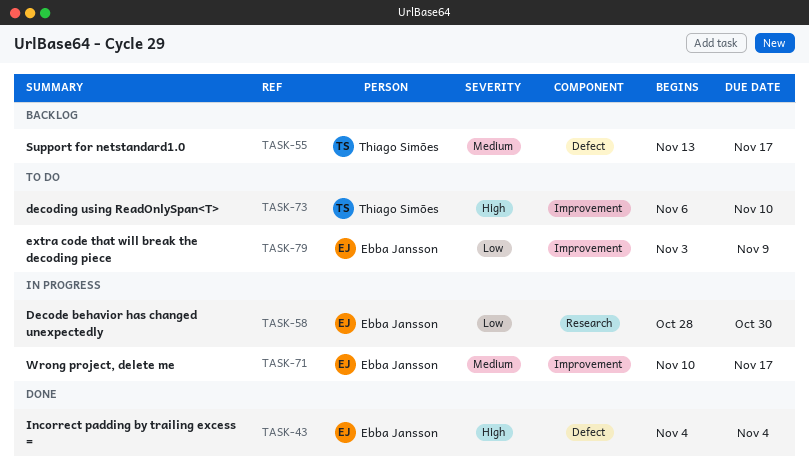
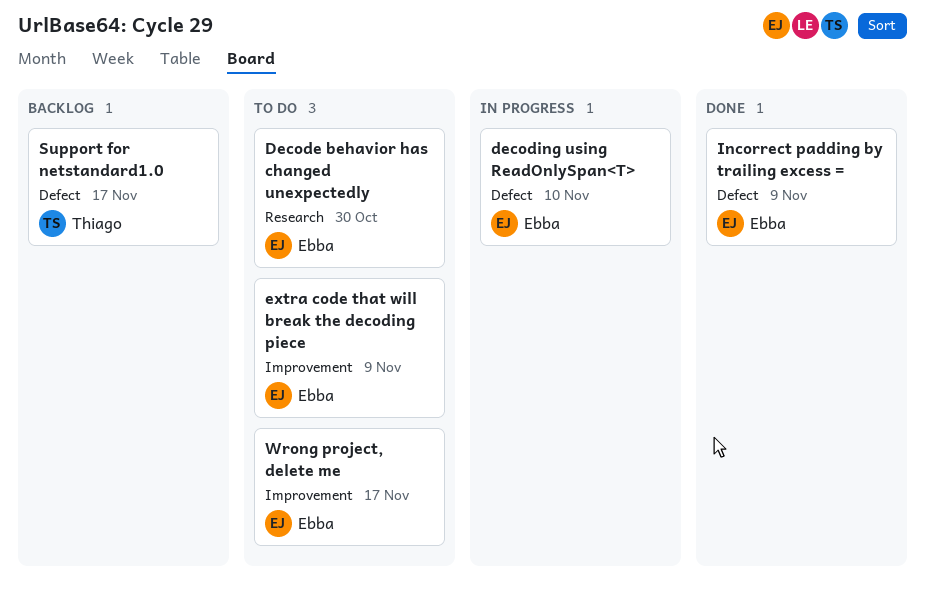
Decode behavior has changed unexpectedly, status: In progress -> To do
decoding using ReadOnlySpan<T>, status: To do -> In progress
decoding using ReadOnlySpan<T>, owner: Thiago Simões -> Ebba Jansson
decoding using ReadOnlySpan<T>, label: Improvement -> Defect
Incorrect padding by trailing excess =, due: Nov 4 -> Nov 9
Wrong project, delete me, status: In progress -> To do

